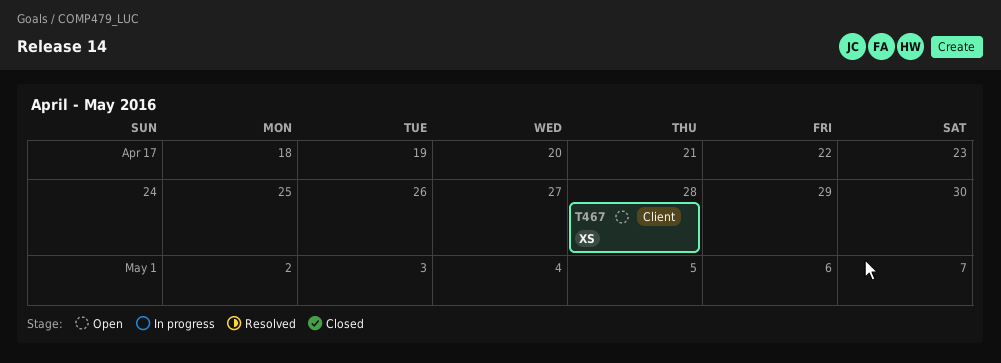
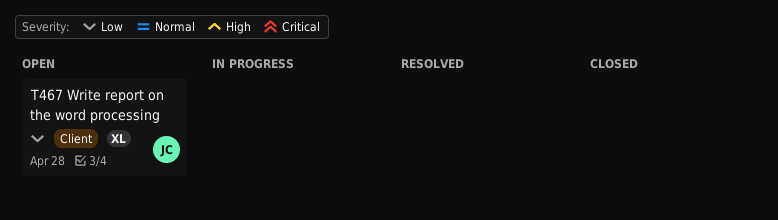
T467, estimate: XS -> XL

